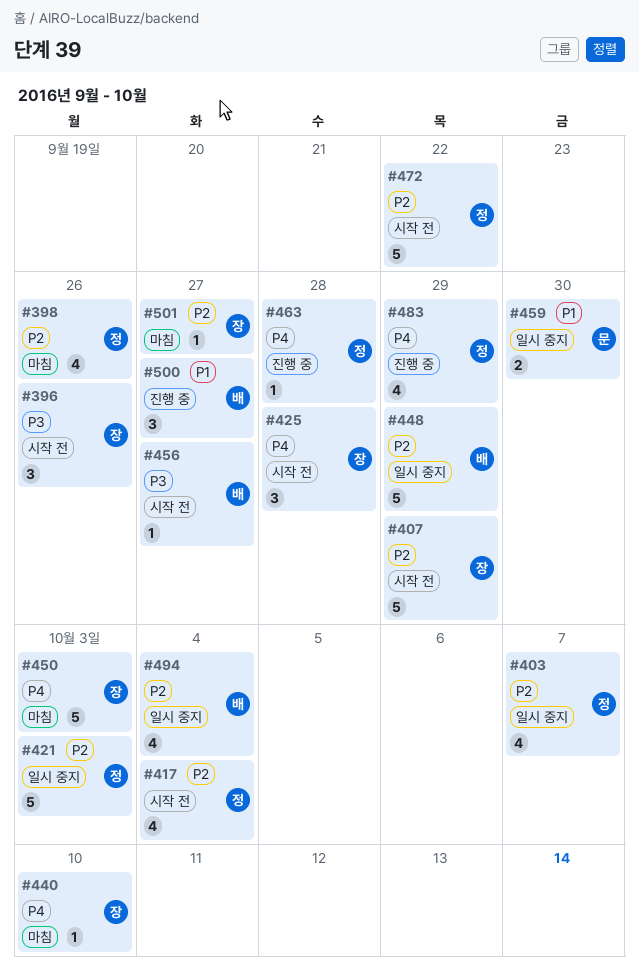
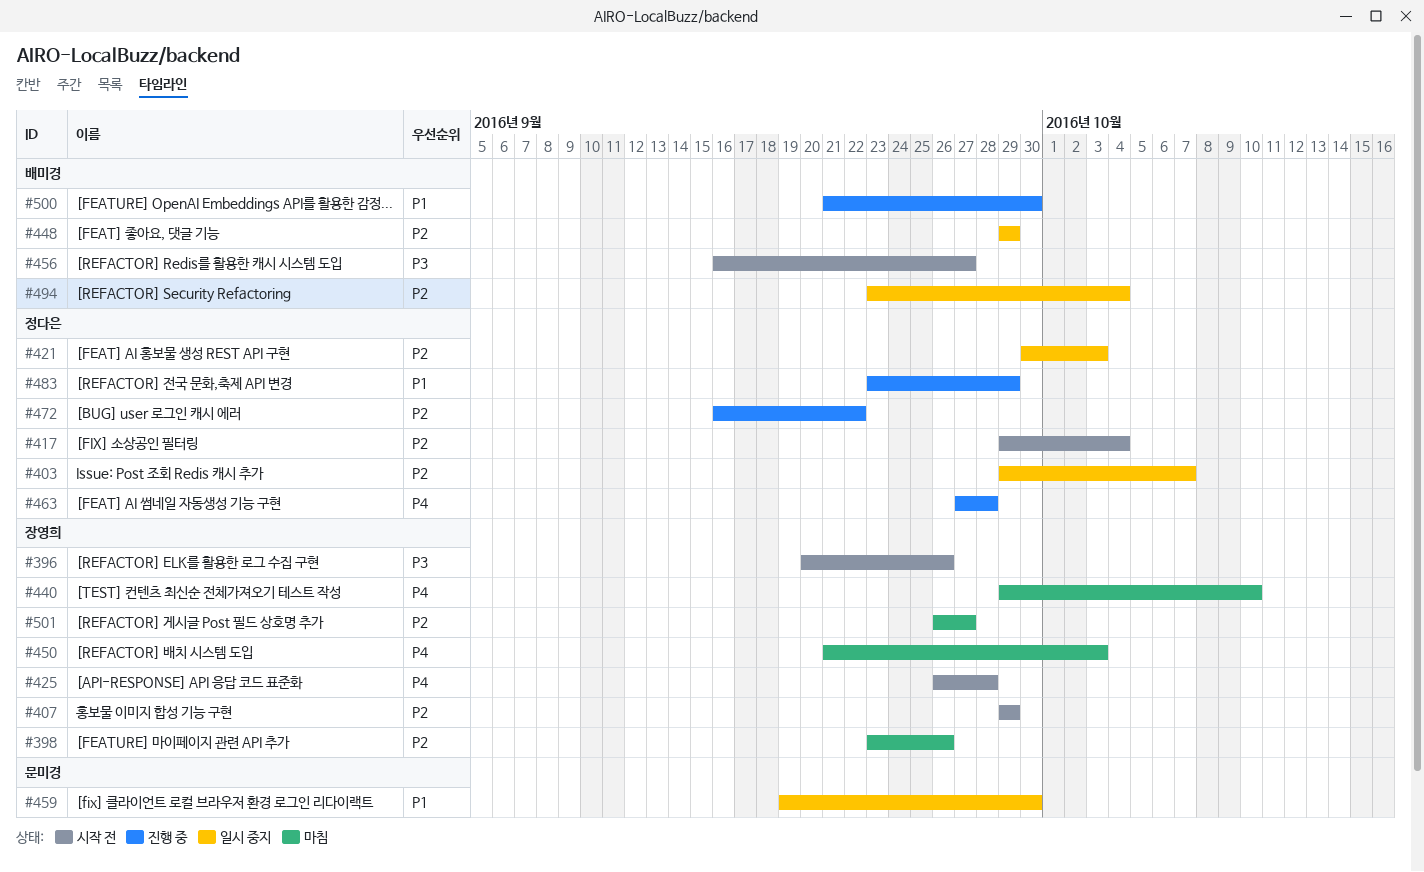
#398, owner: 정다은 -> 장영희
#472, status: 시작 전 -> 진행 중
#483, priority: P4 -> P1
#500, due: Sep 27 -> Sep 30

